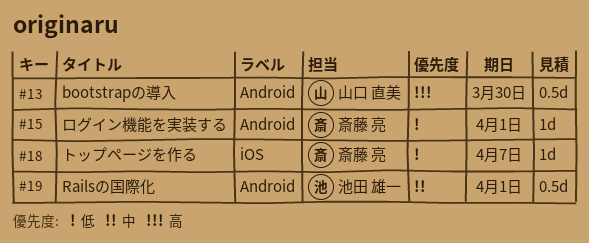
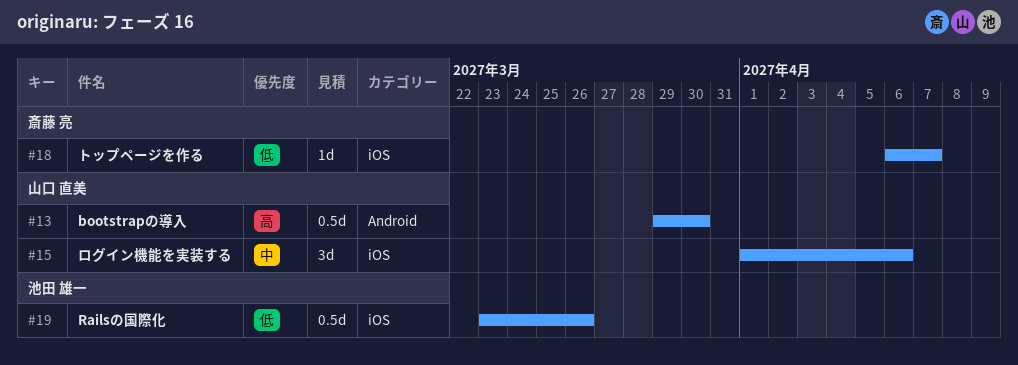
#15, owner: 斎藤 亮 -> 山口 直美
#15, priority: 低 -> 中
#15, label: Android -> iOS
#15, estimate: 1d -> 3d
#15, due: Apr 1 -> Apr 6
#19, priority: 中 -> 低
#19, label: Android -> iOS
#19, due: Apr 1 -> Mar 26

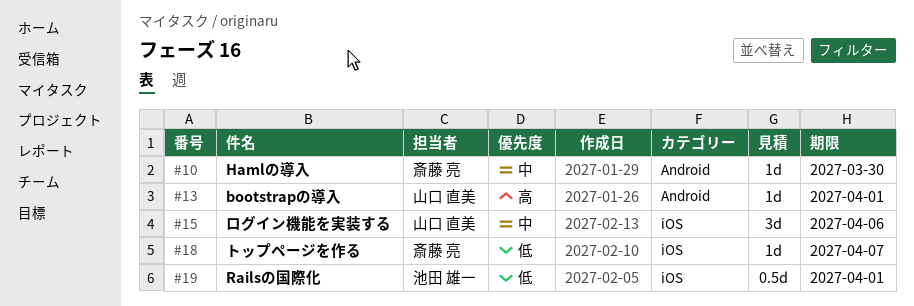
#10: none -> present
#13, estimate: 0.5d -> 1d
#13, due: Mar 30 -> Apr 1
#19, due: Mar 26 -> Apr 1

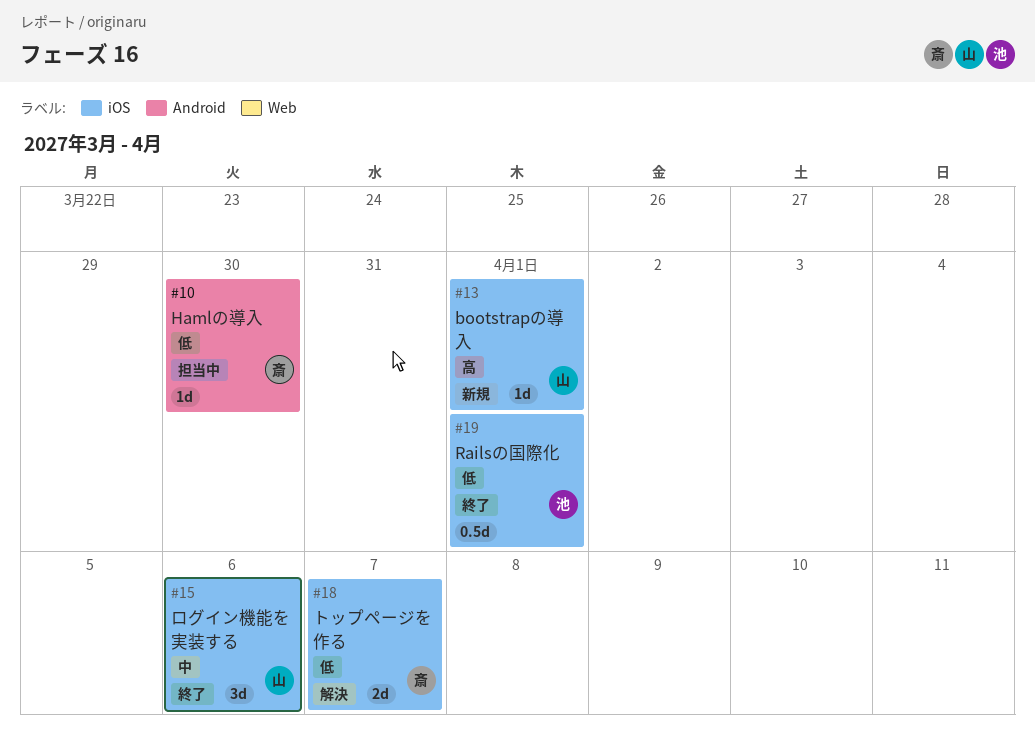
#10, priority: 中 -> 低
#13, label: Android -> iOS
#18, estimate: 1d -> 2d

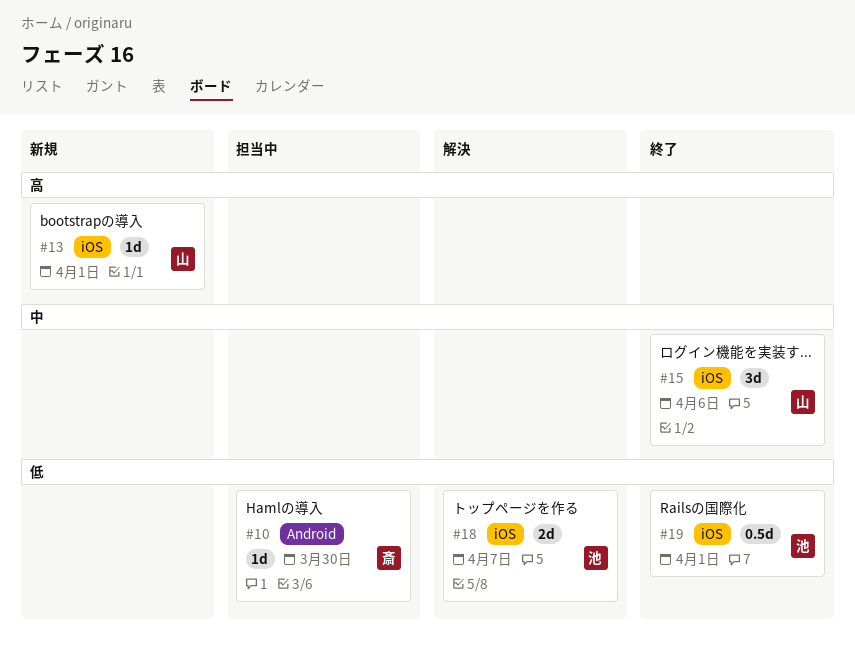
#18, owner: 斎 -> 池

